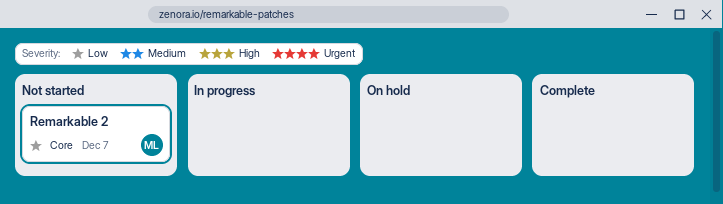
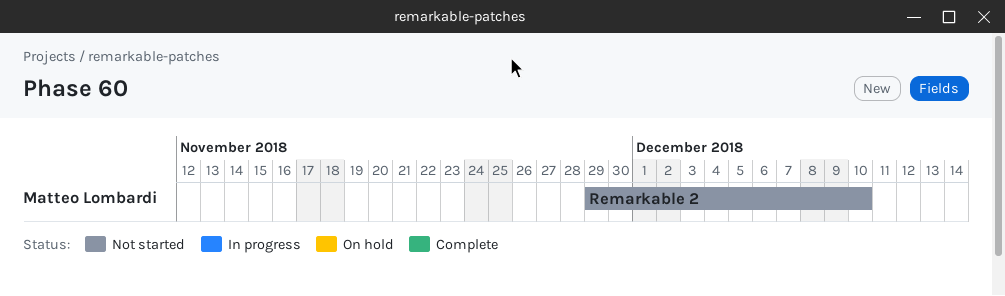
Remarkable 2, due: Dec 7 -> Dec 10

